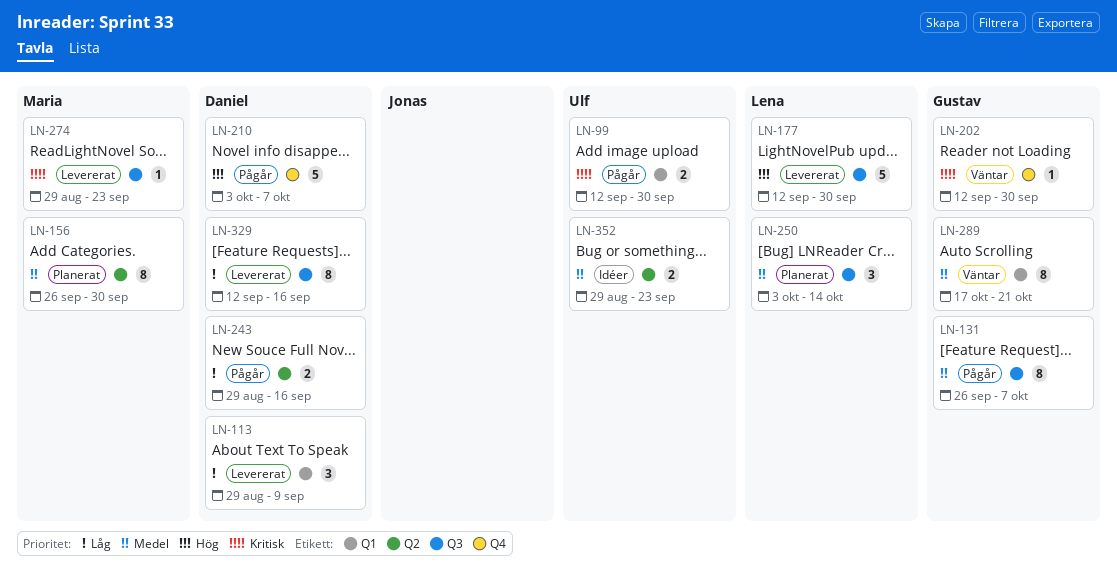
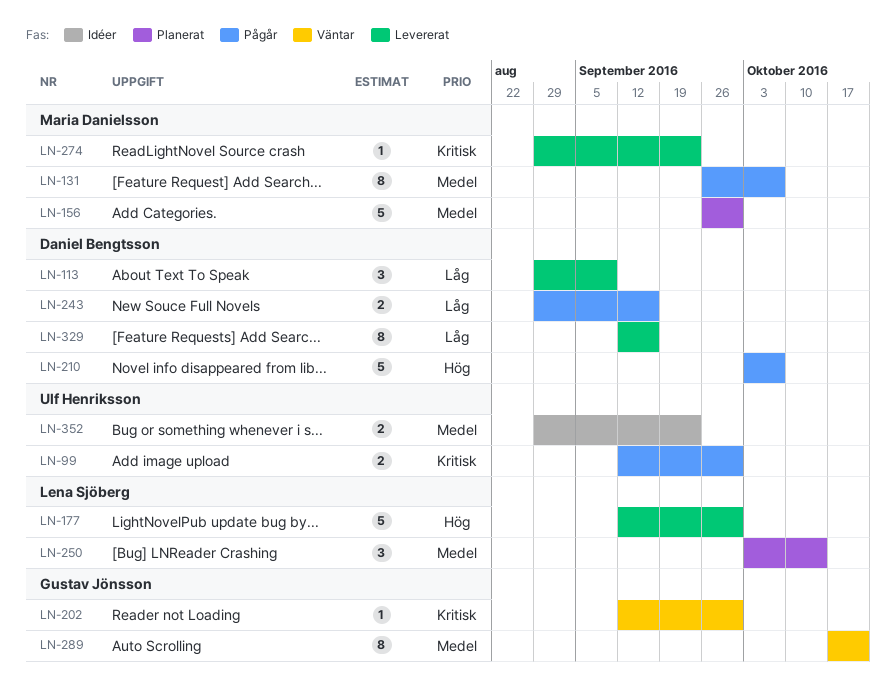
LN-131, owner: Gustav Jönsson -> Maria Danielsson
LN-156, estimate: 8 -> 5

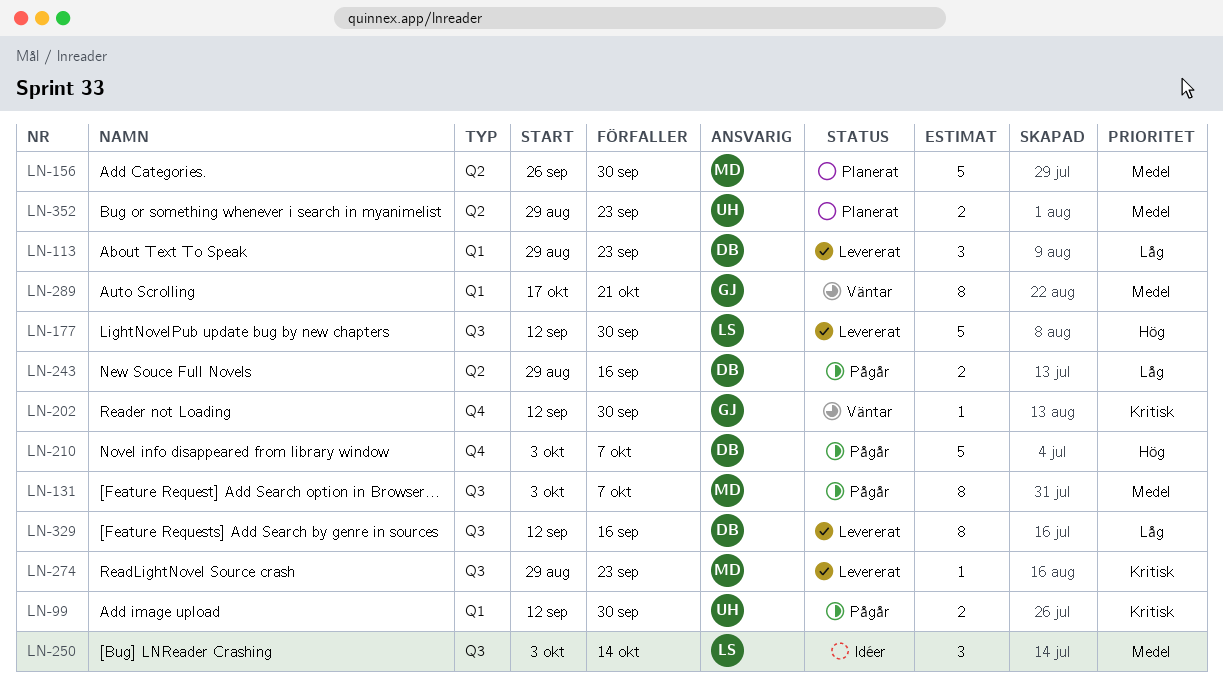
LN-113, due: Sep 9 -> Sep 23
LN-131, start: Sep 26 -> Oct 3
LN-250, status: Planerat -> Idéer
LN-352, status: Idéer -> Planerat

